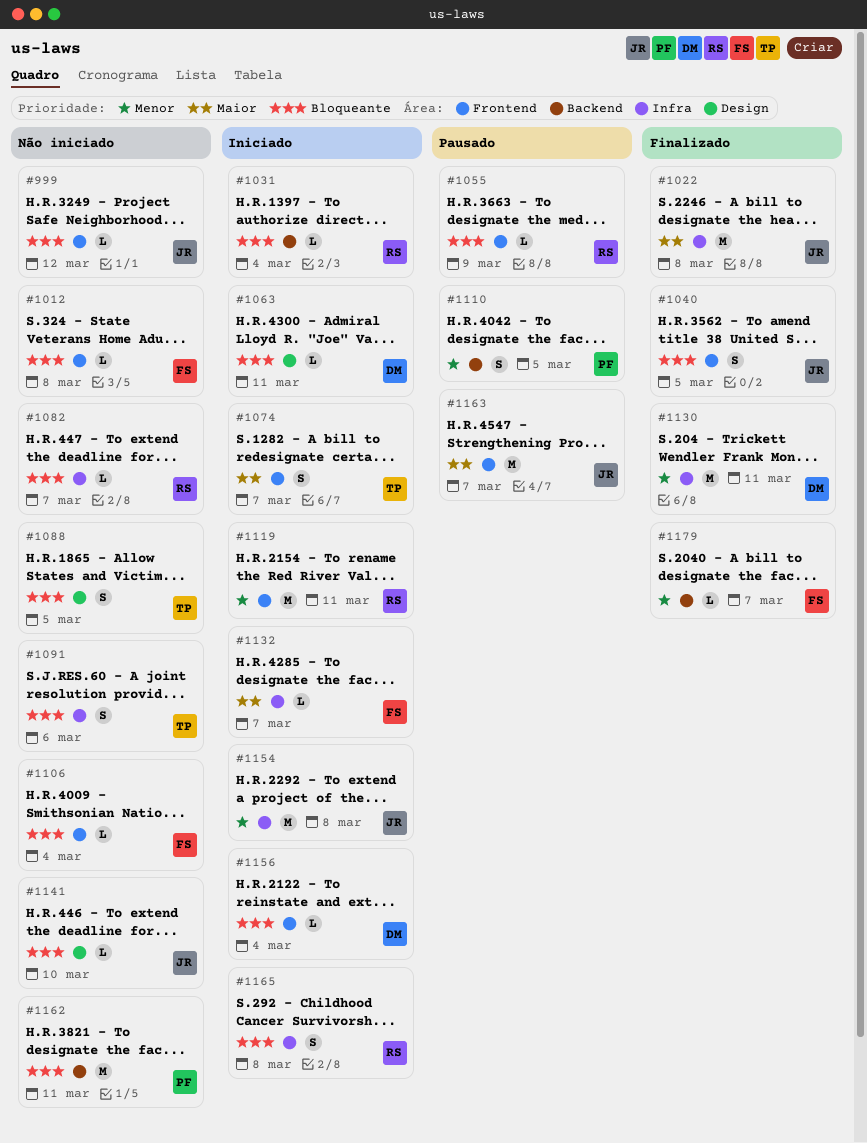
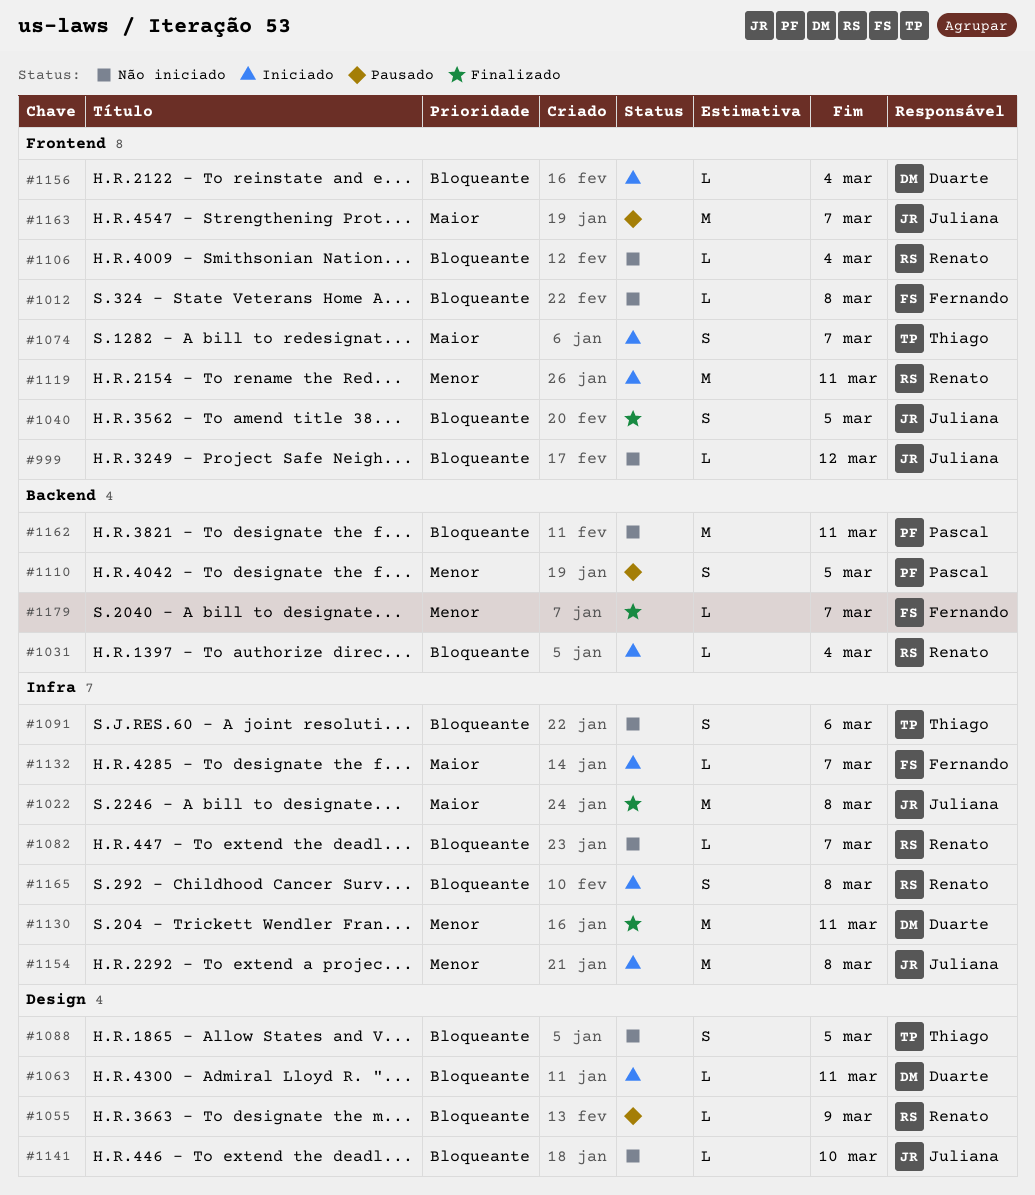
#1055, label: Frontend -> Design
#1106, owner: Fernando -> Renato

